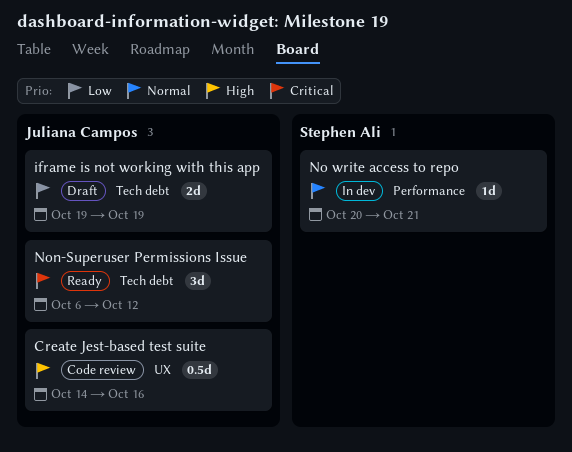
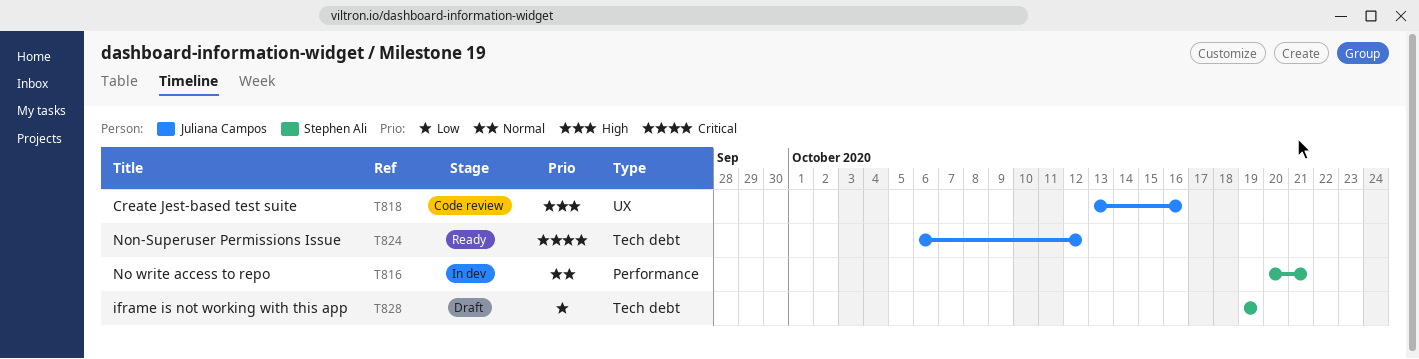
Create Jest-based test suite, start: Oct 14 -> Oct 13
iframe is not working with this app, owner: Juliana Campos -> Stephen Ali

